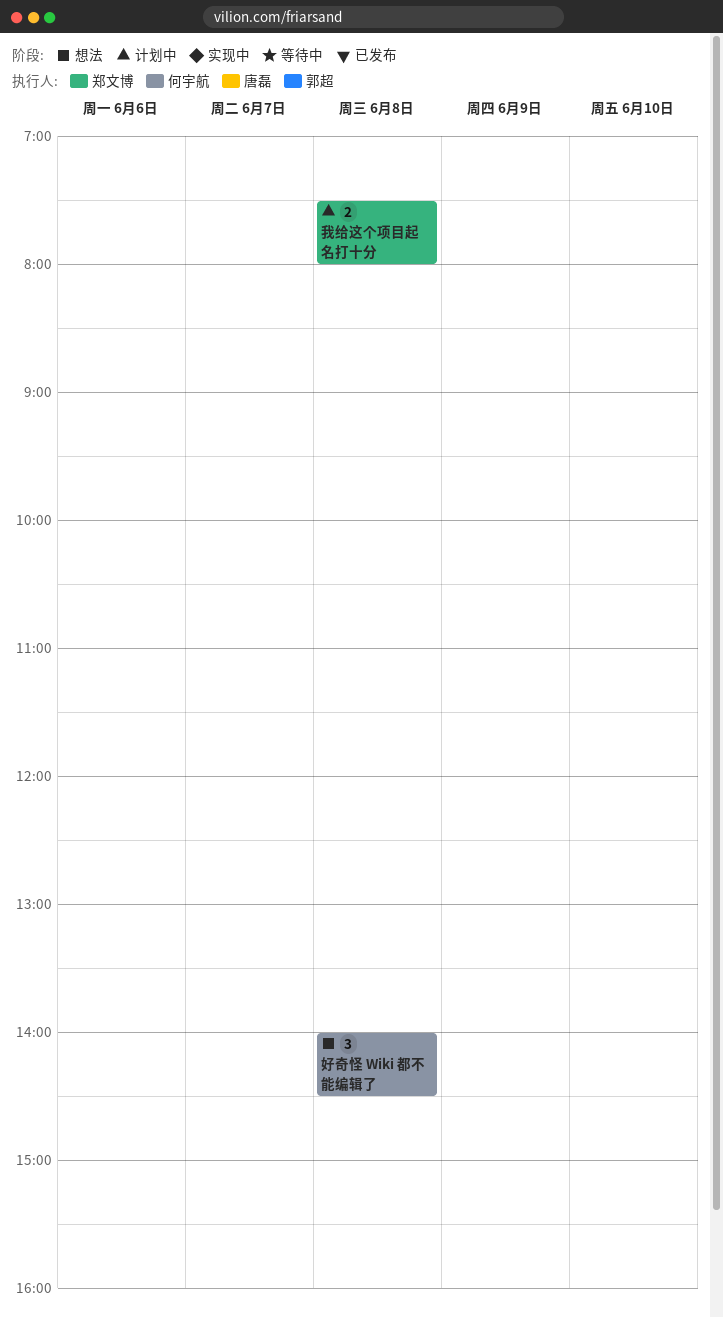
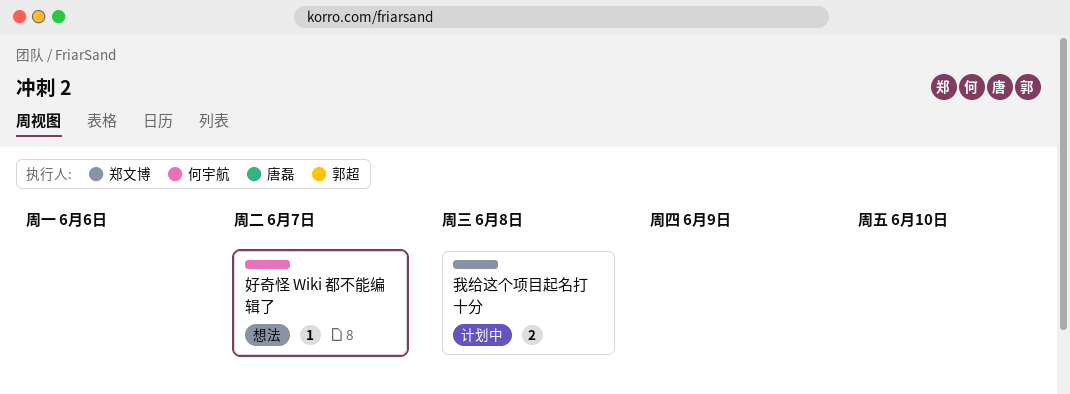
好奇怪 Wiki 都不能编辑了, estimate: 3 -> 1
好奇怪 Wiki 都不能编辑了, day: Jun 8 -> Jun 7

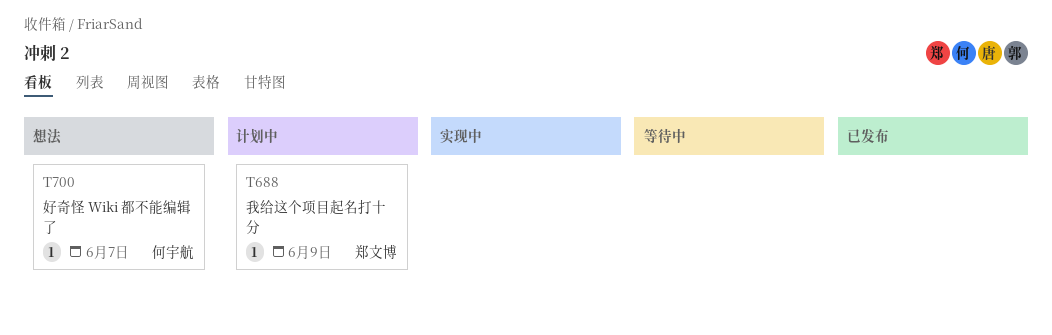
我给这个项目起名打十分, estimate: 2 -> 1
我给这个项目起名打十分, day: Jun 8 -> Jun 9

